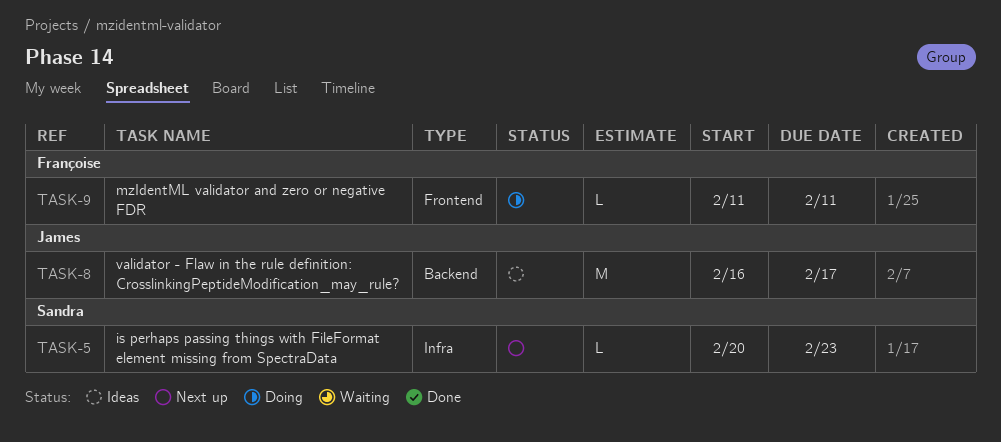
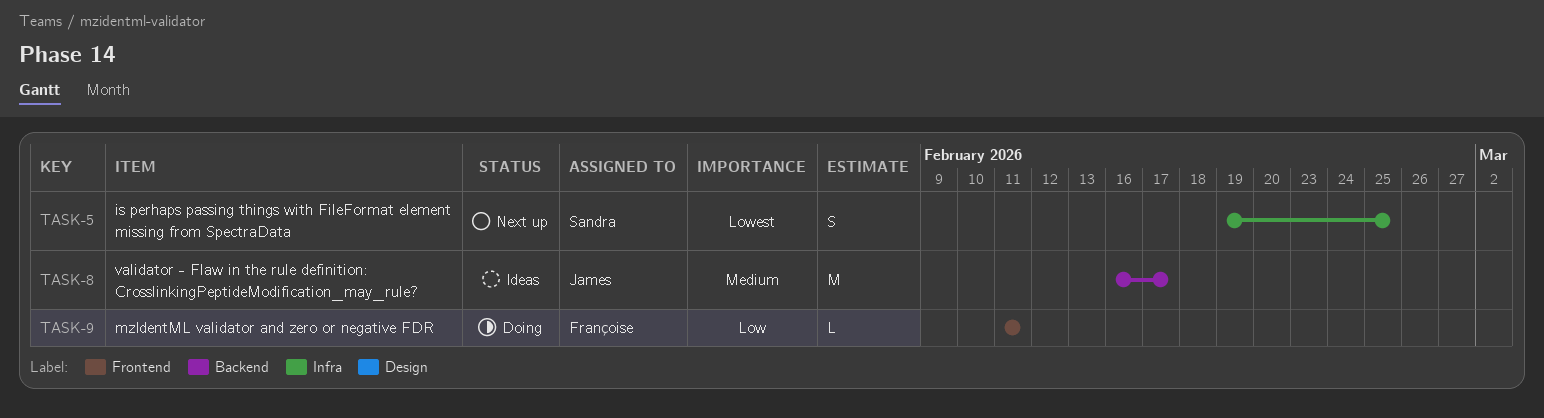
TASK-5, estimate: L -> S
TASK-5, start: Feb 20 -> Feb 19
TASK-5, due: Feb 23 -> Feb 25

